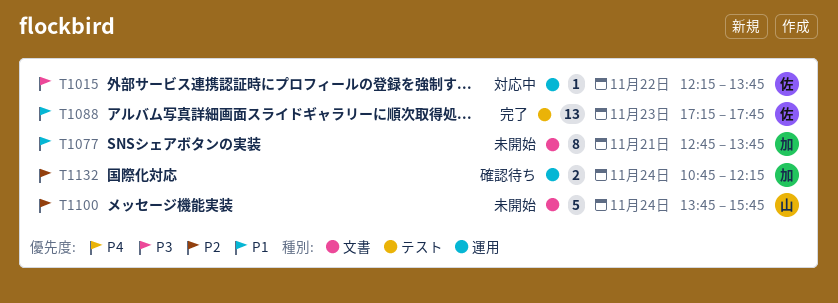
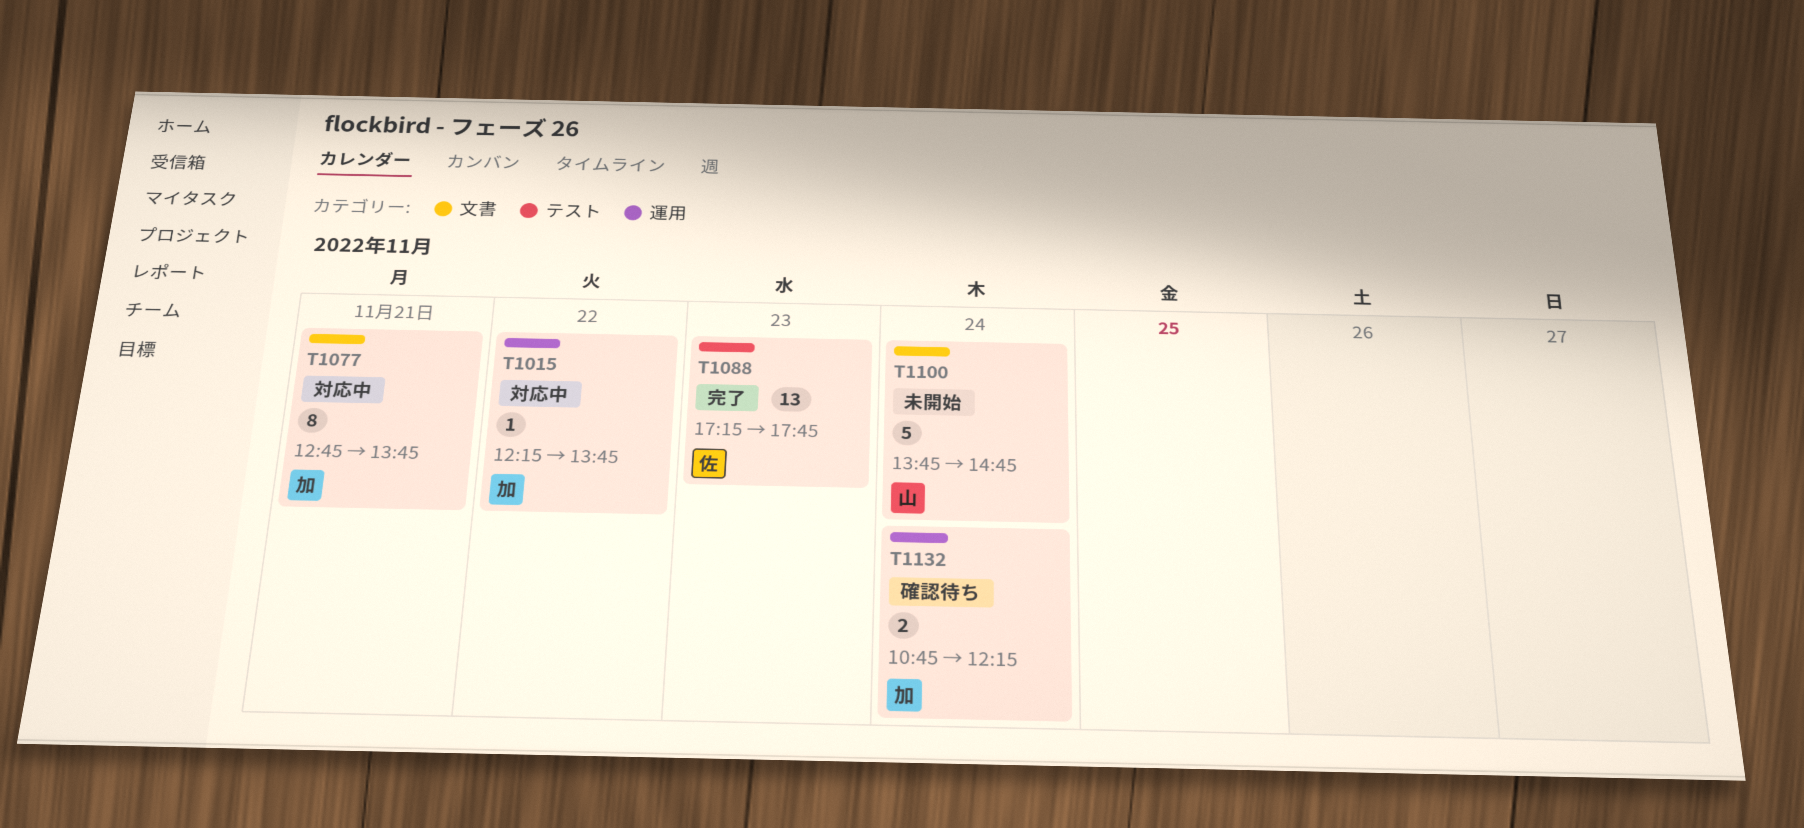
T1015, owner: 佐 -> 加
T1077, status: 未開始 -> 対応中
T1100, ends: 15:45 -> 14:45

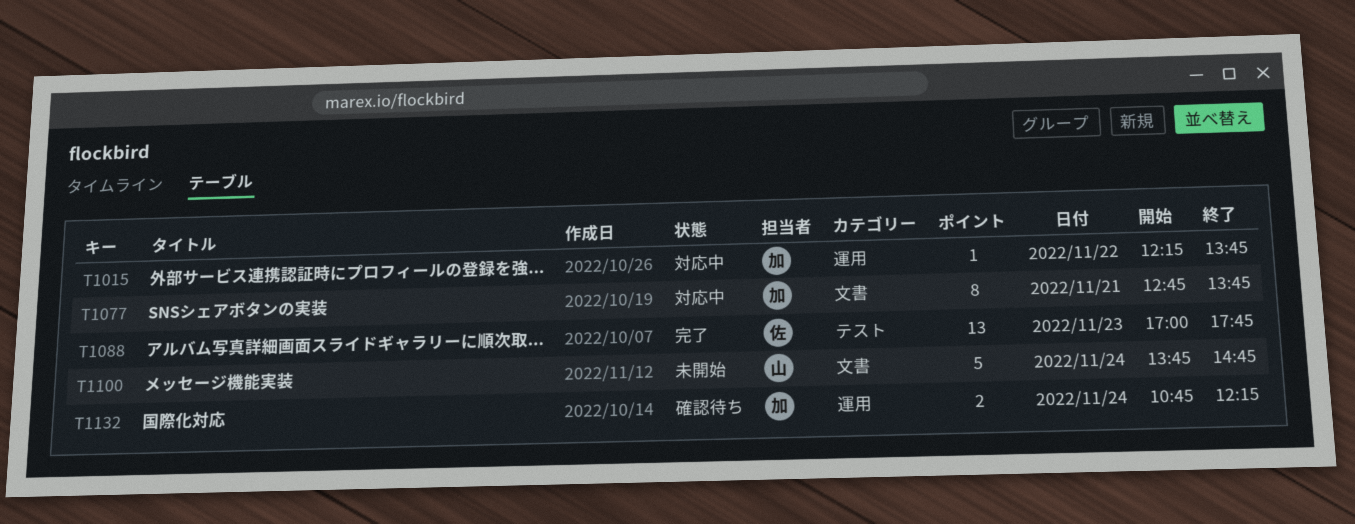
T1088, begins: 17:15 -> 17:00

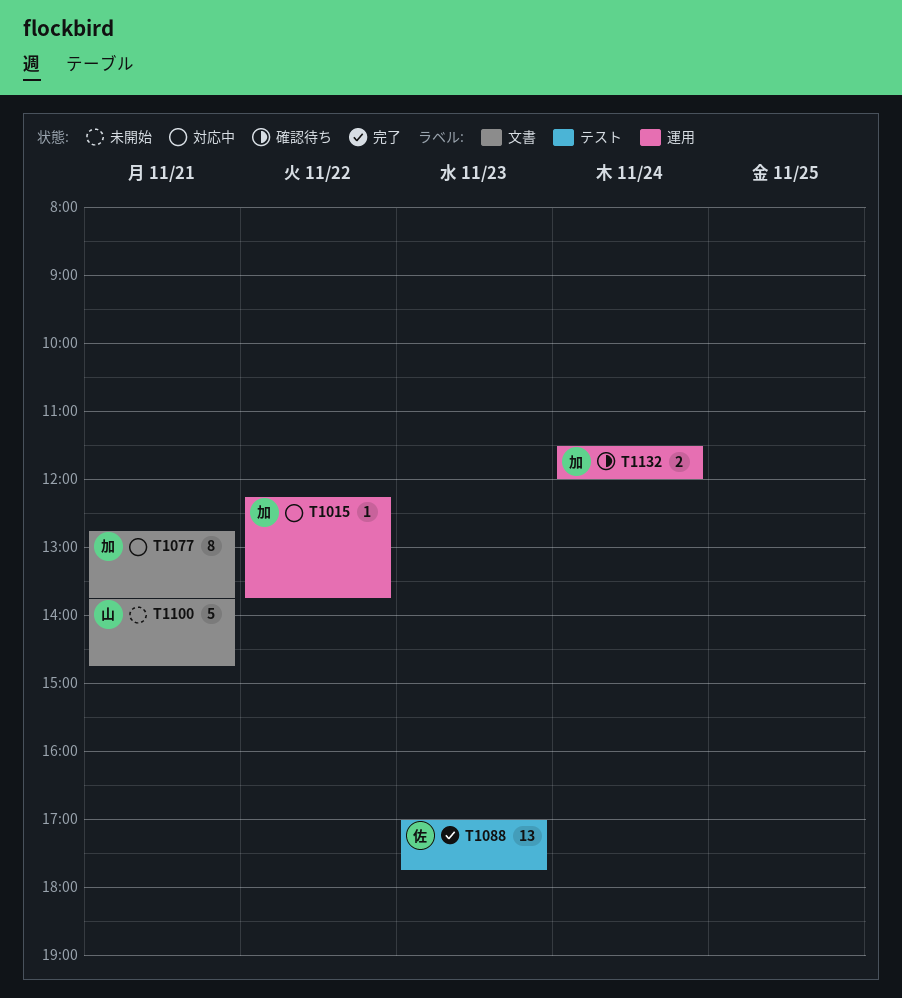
T1100, day: Nov 24 -> Nov 21
T1132, begins: 10:45 -> 11:30
T1132, ends: 12:15 -> 12:00

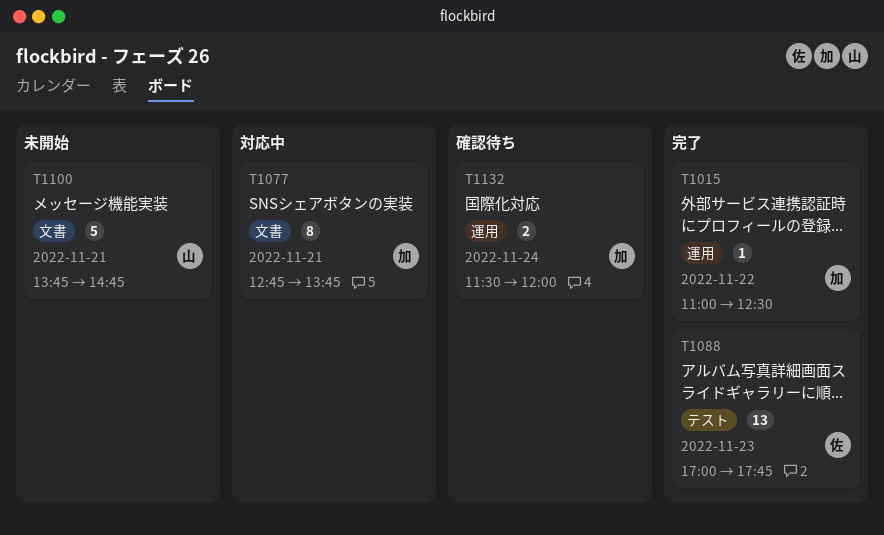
T1015, status: 対応中 -> 完了
T1015, begins: 12:15 -> 11:00
T1015, ends: 13:45 -> 12:30

